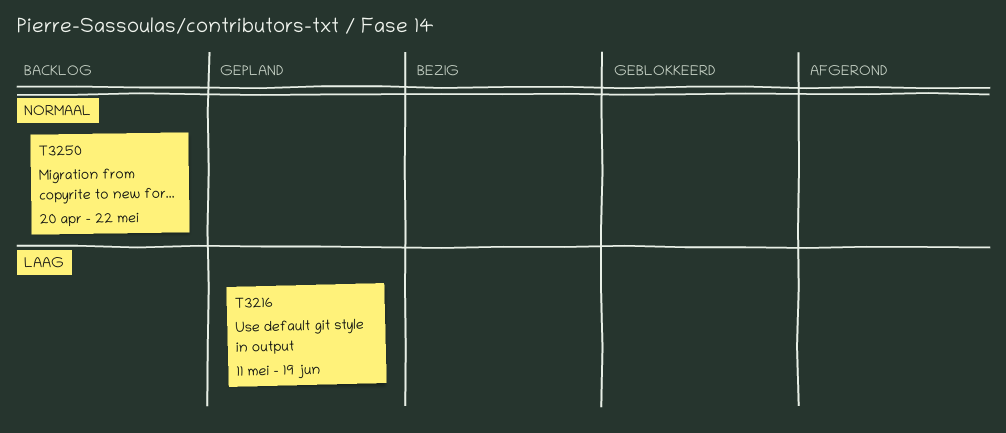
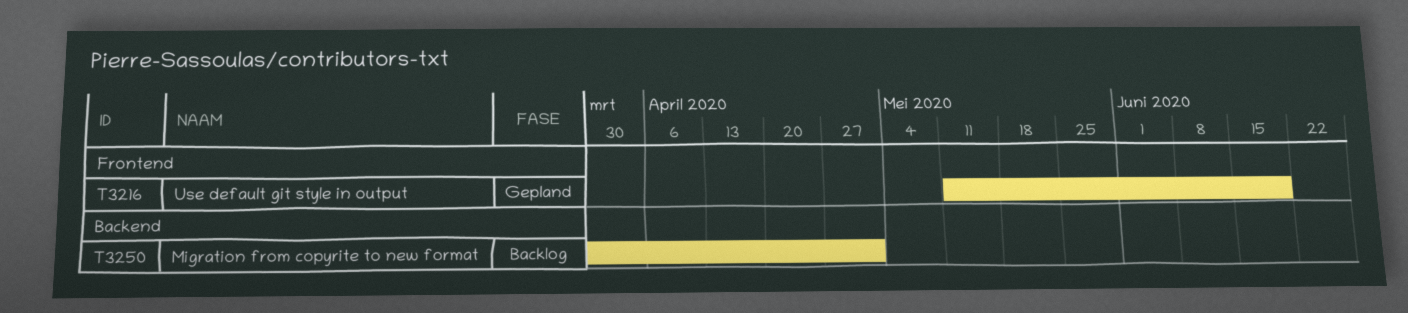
T3250, start: Apr 20 -> Mar 30
T3250, due: May 22 -> May 1

